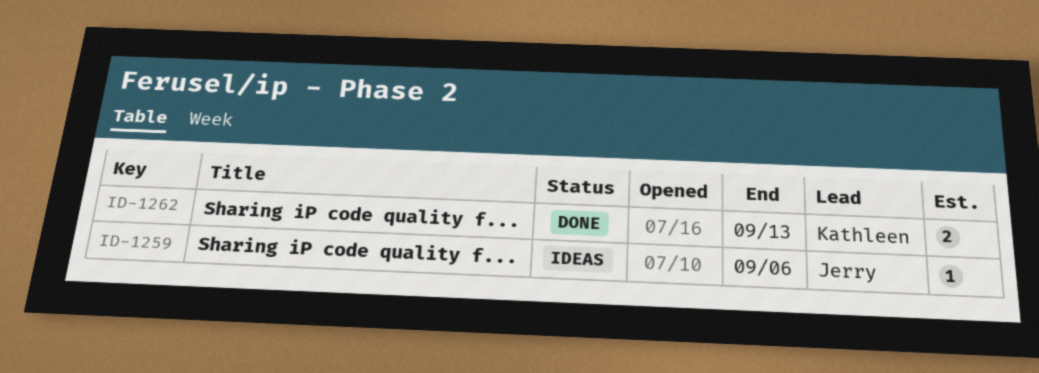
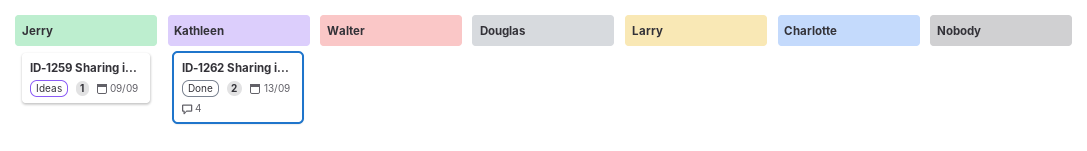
ID-1259, due: Sep 6 -> Sep 9

